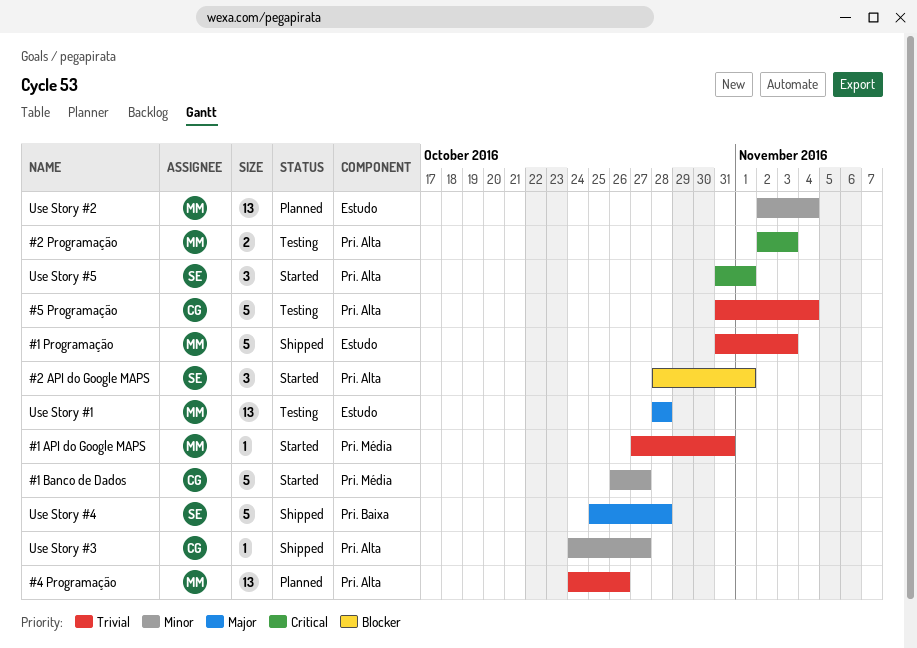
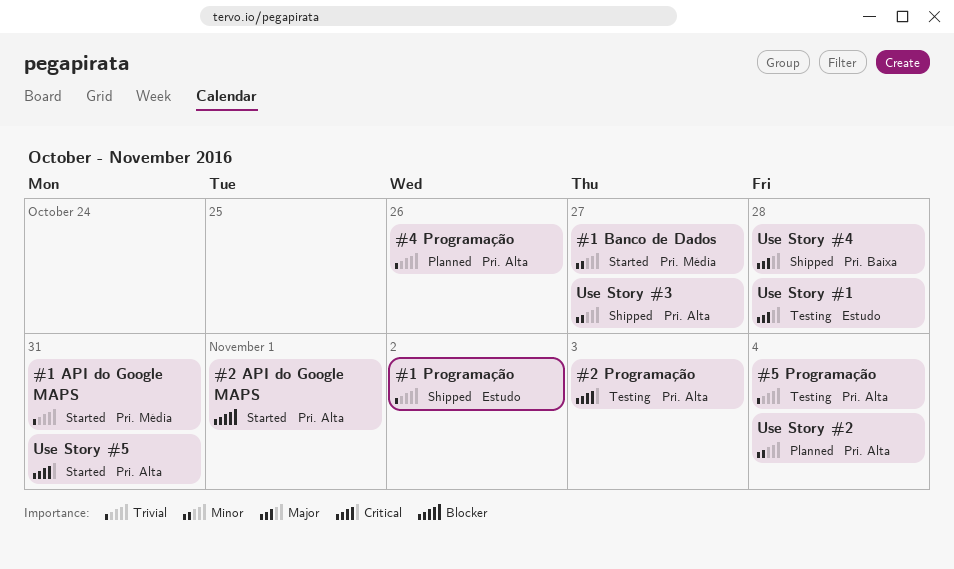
#1 Programação, due: Nov 3 -> Nov 2
Use Story #2, label: Estudo -> Pri. Alta
Use Story #5, due: Nov 1 -> Oct 31

